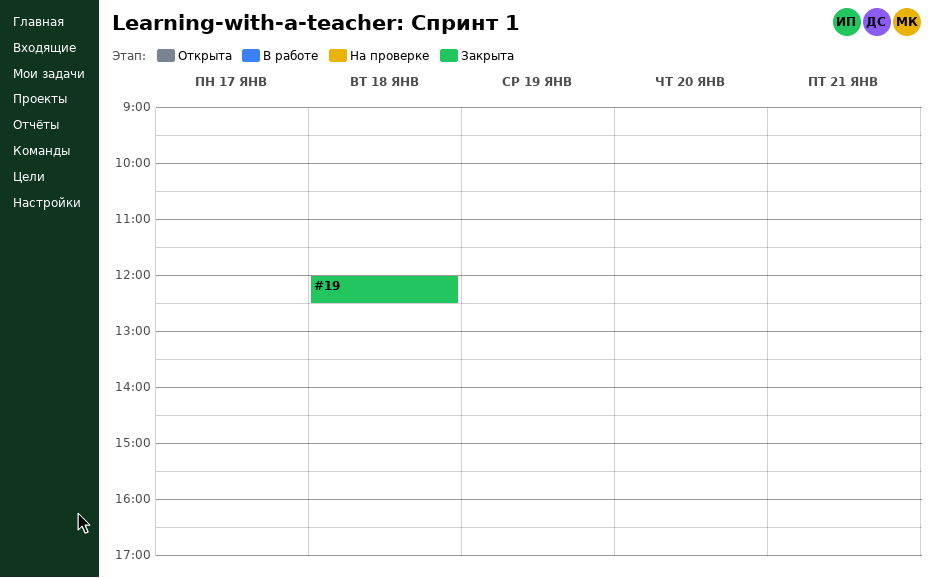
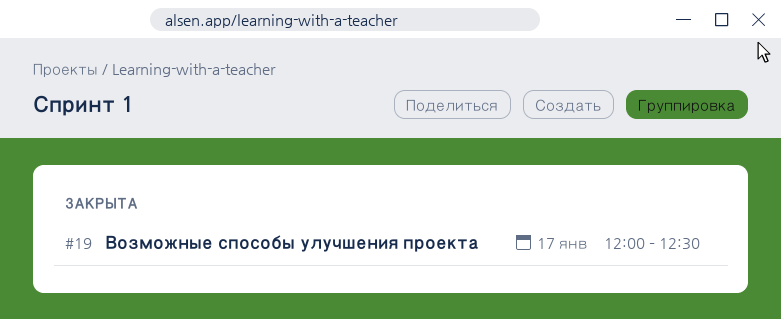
#19, day: Jan 18 -> Jan 17

